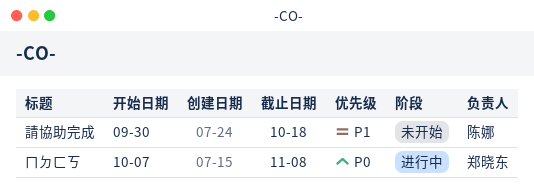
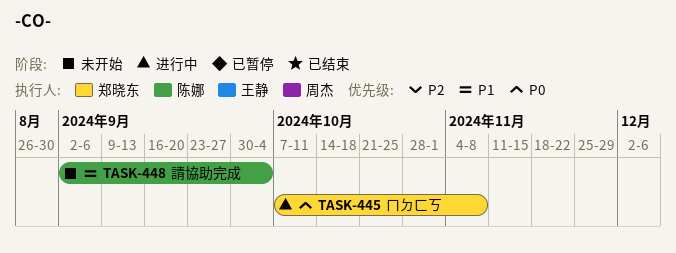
請協助完成, start: Sep 30 -> Sep 2
請協助完成, due: Oct 18 -> Oct 4

